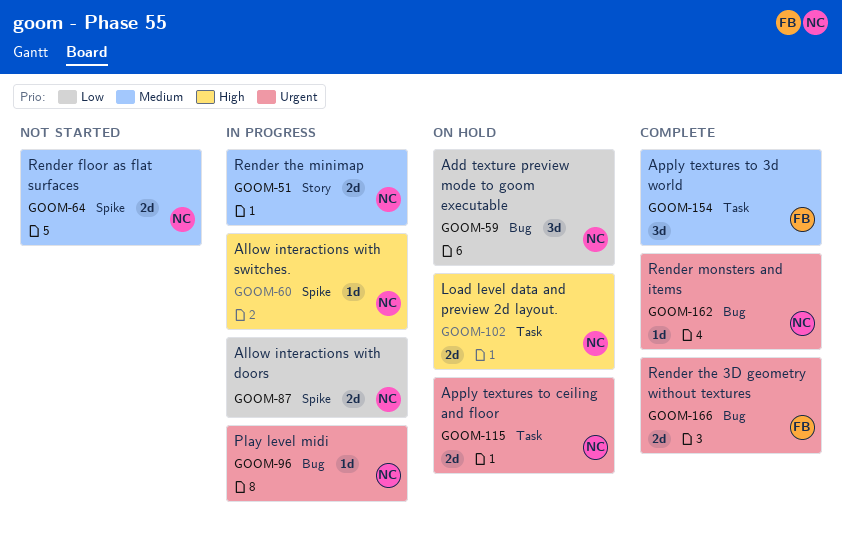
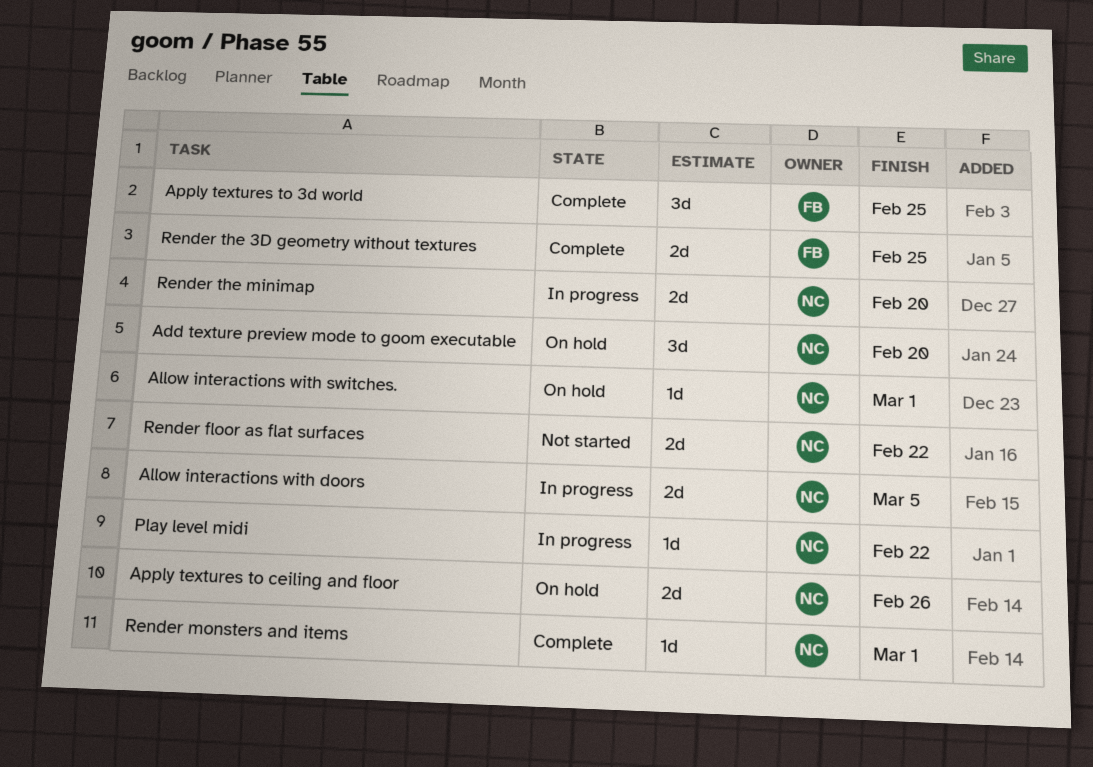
Allow interactions with switches., status: In progress -> On hold
Load level data and preview 2d layout.: present -> none

